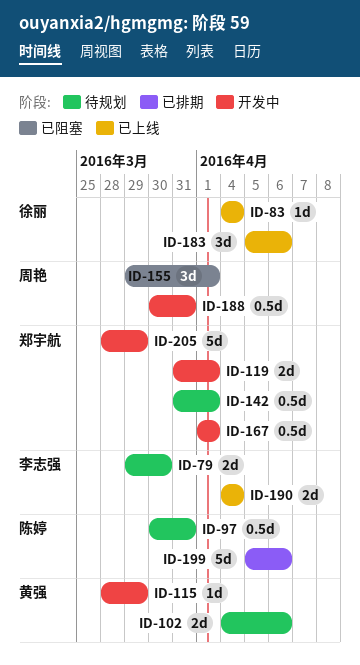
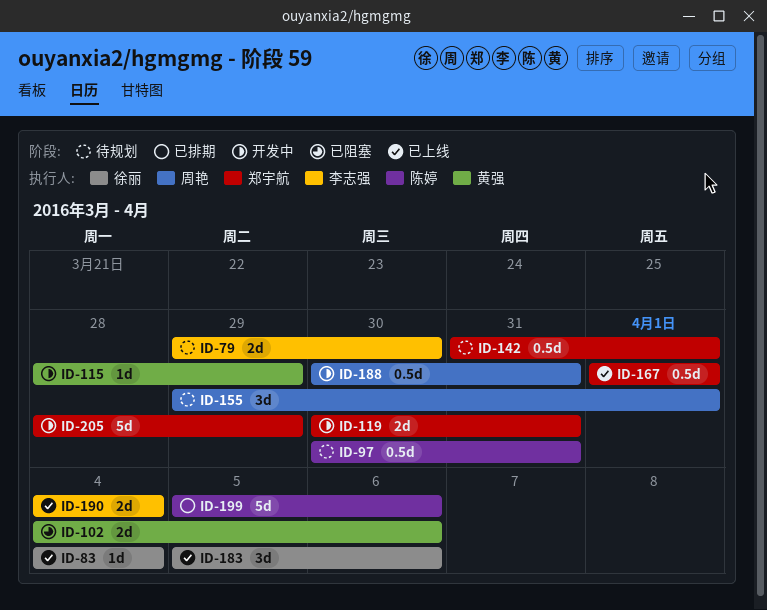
ID-102, status: 待规划 -> 已阻塞
ID-119, start: Mar 31 -> Mar 30
ID-119, due: Apr 1 -> Mar 31
ID-155, status: 已阻塞 -> 待规划
ID-167, status: 开发中 -> 已上线

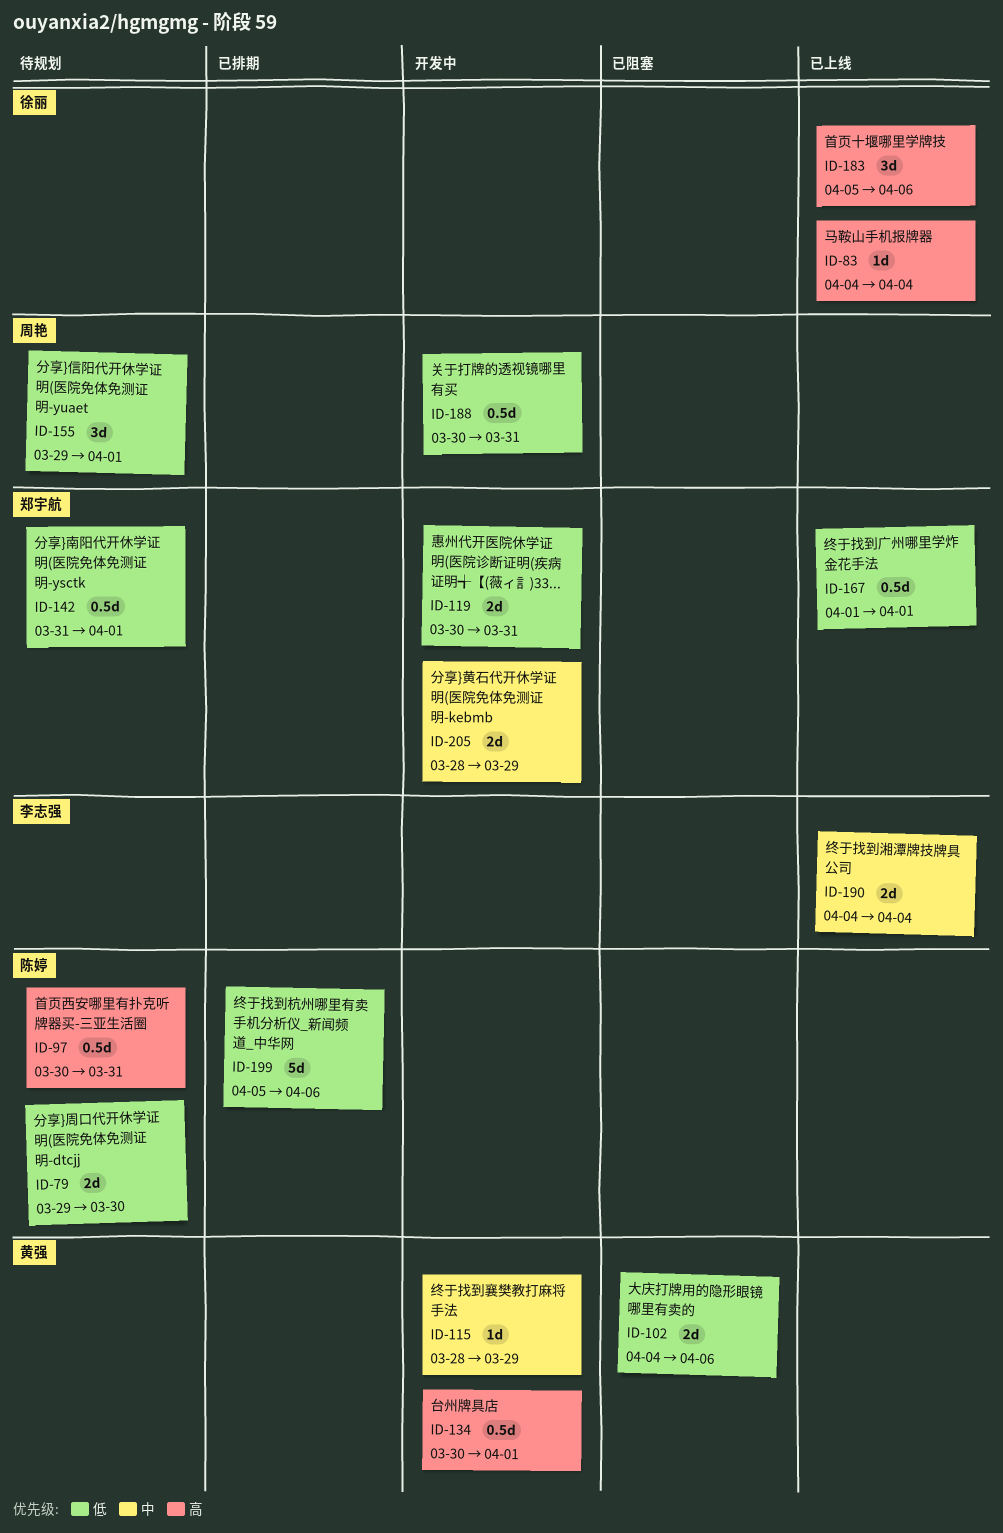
ID-79, owner: 李志强 -> 陈婷
ID-134: none -> present
ID-205, estimate: 5d -> 2d

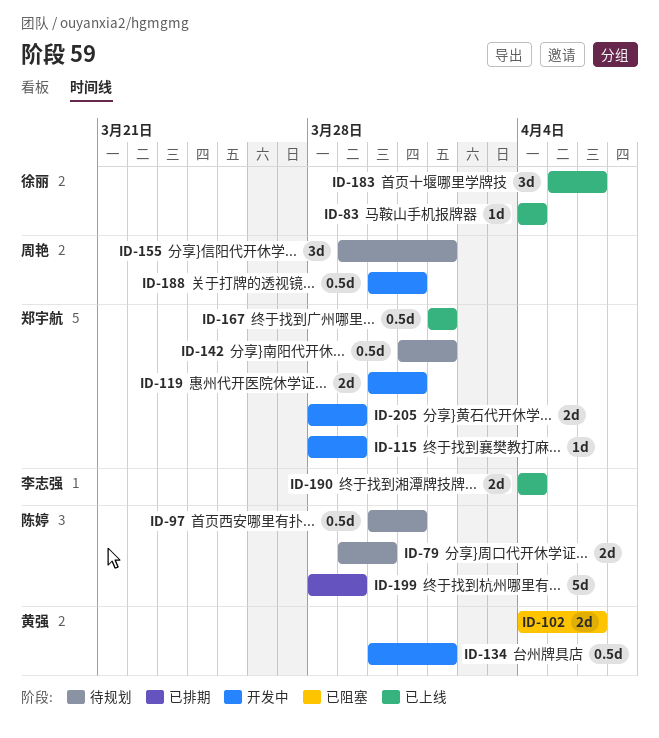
ID-115, owner: 黄强 -> 郑宇航
ID-199, start: Apr 5 -> Mar 28
ID-199, due: Apr 6 -> Mar 29

